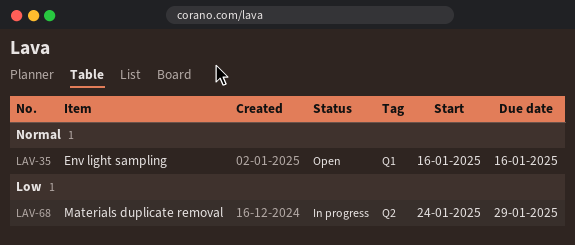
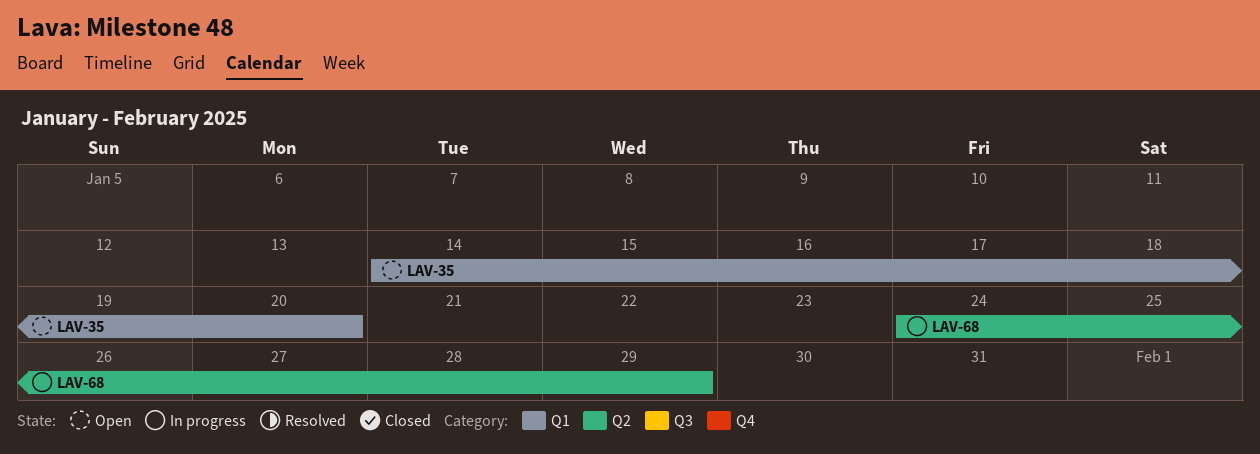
LAV-35, start: Jan 16 -> Jan 14
LAV-35, due: Jan 16 -> Jan 20

